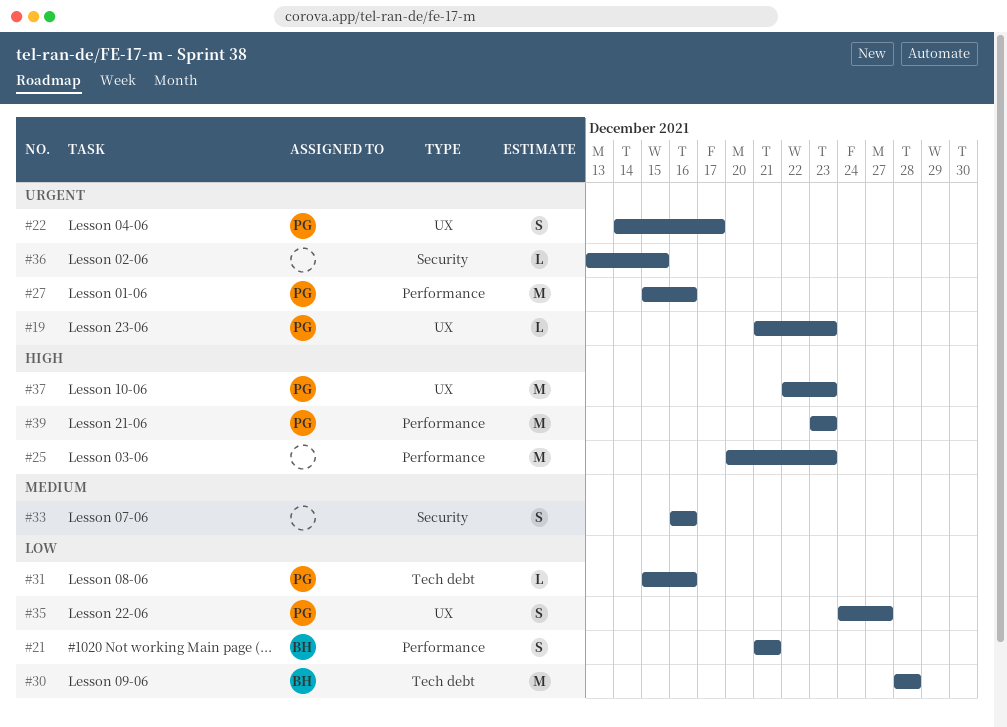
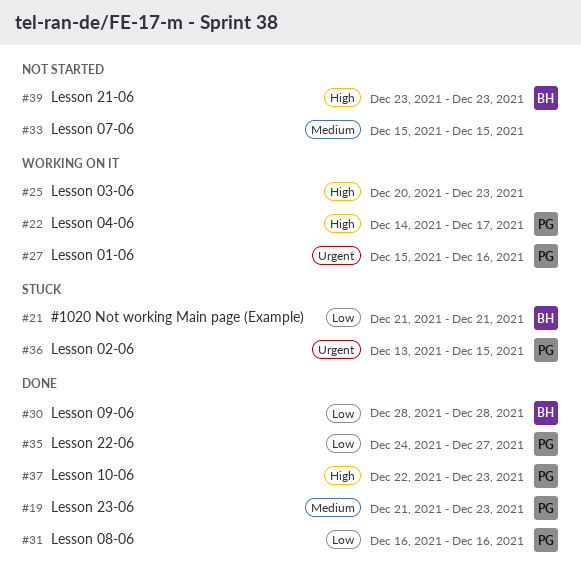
#19, priority: Urgent -> Medium
#22, priority: Urgent -> High
#31, start: Dec 15 -> Dec 16
#33, start: Dec 16 -> Dec 15
#33, due: Dec 16 -> Dec 15
#36, owner: none -> PG
#39, owner: PG -> BH

